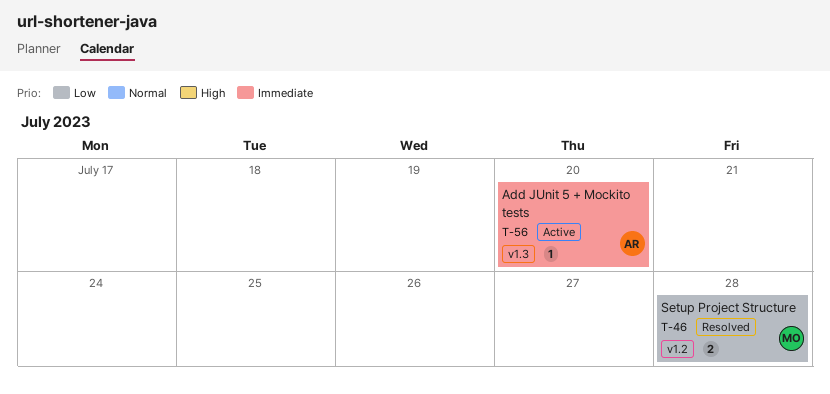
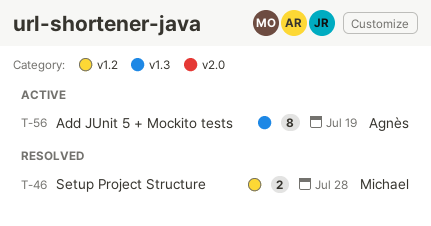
T-56, estimate: 1 -> 8
T-56, due: Jul 20 -> Jul 19

